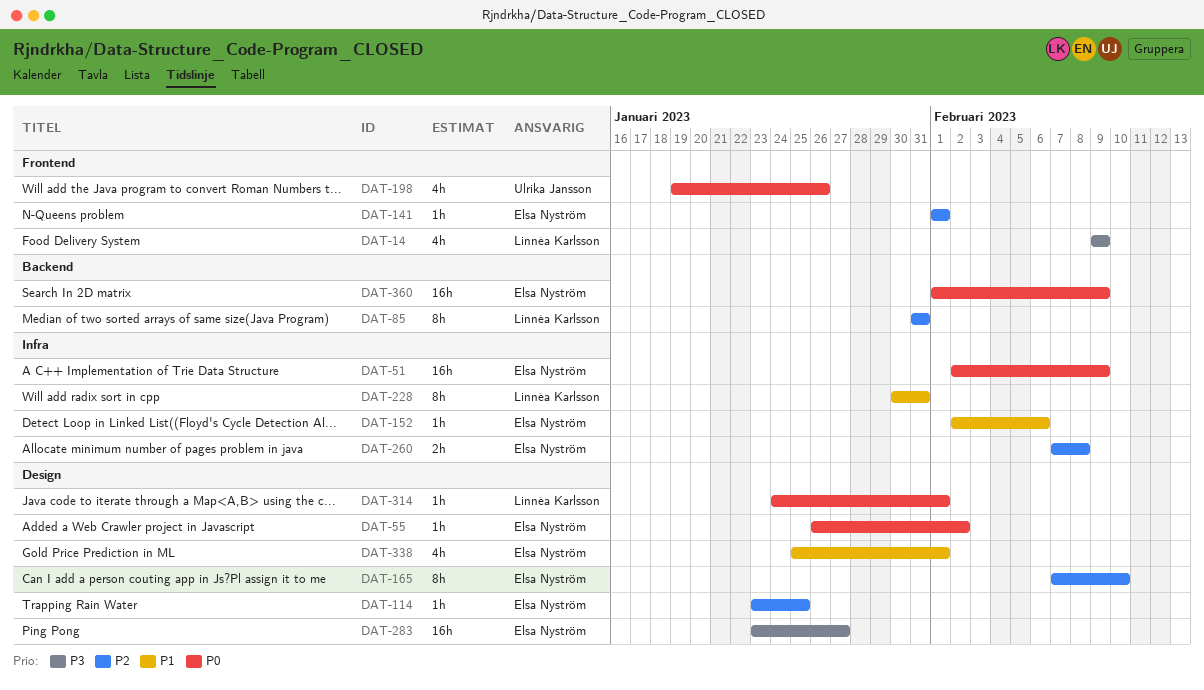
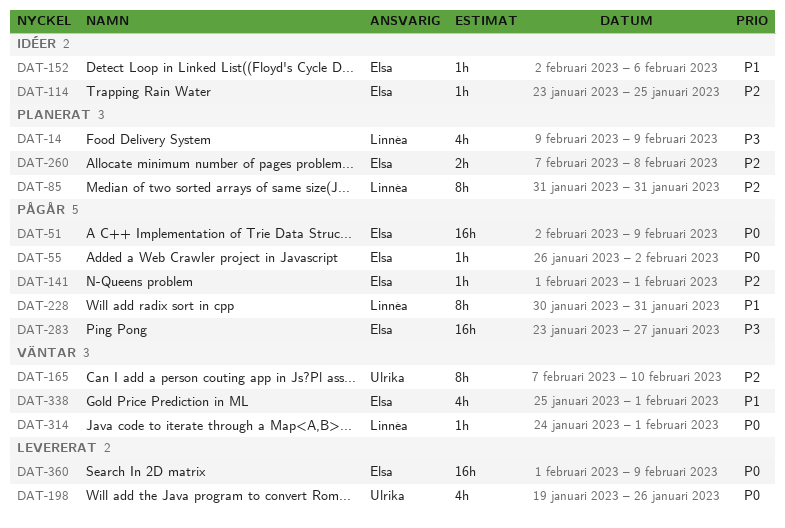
DAT-165, owner: Elsa Nyström -> Ulrika Jansson

